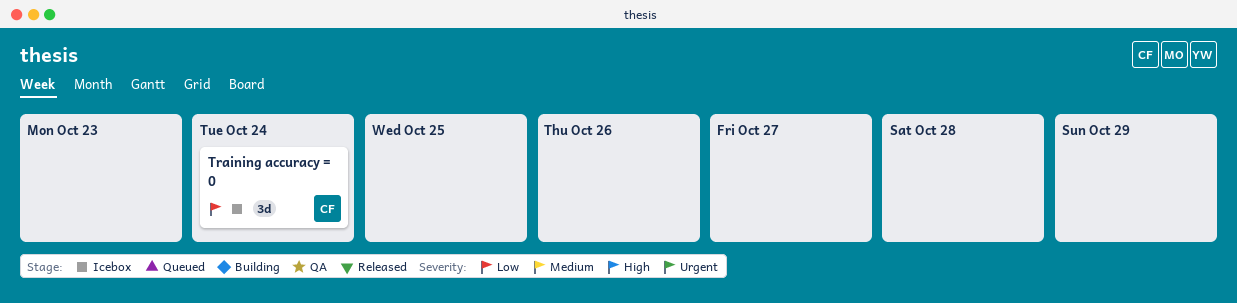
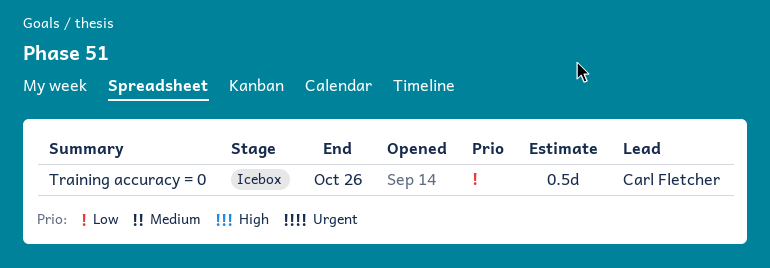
Training accuracy = 0, estimate: 3d -> 0.5d
Training accuracy = 0, due: Oct 24 -> Oct 26

